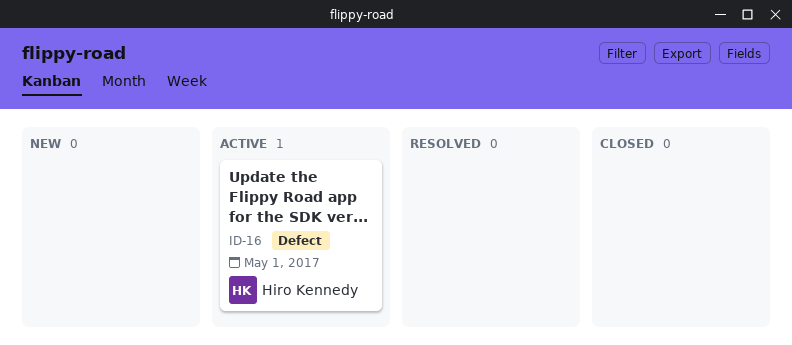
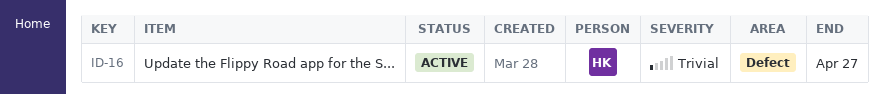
ID-16, due: May 1 -> Apr 27

